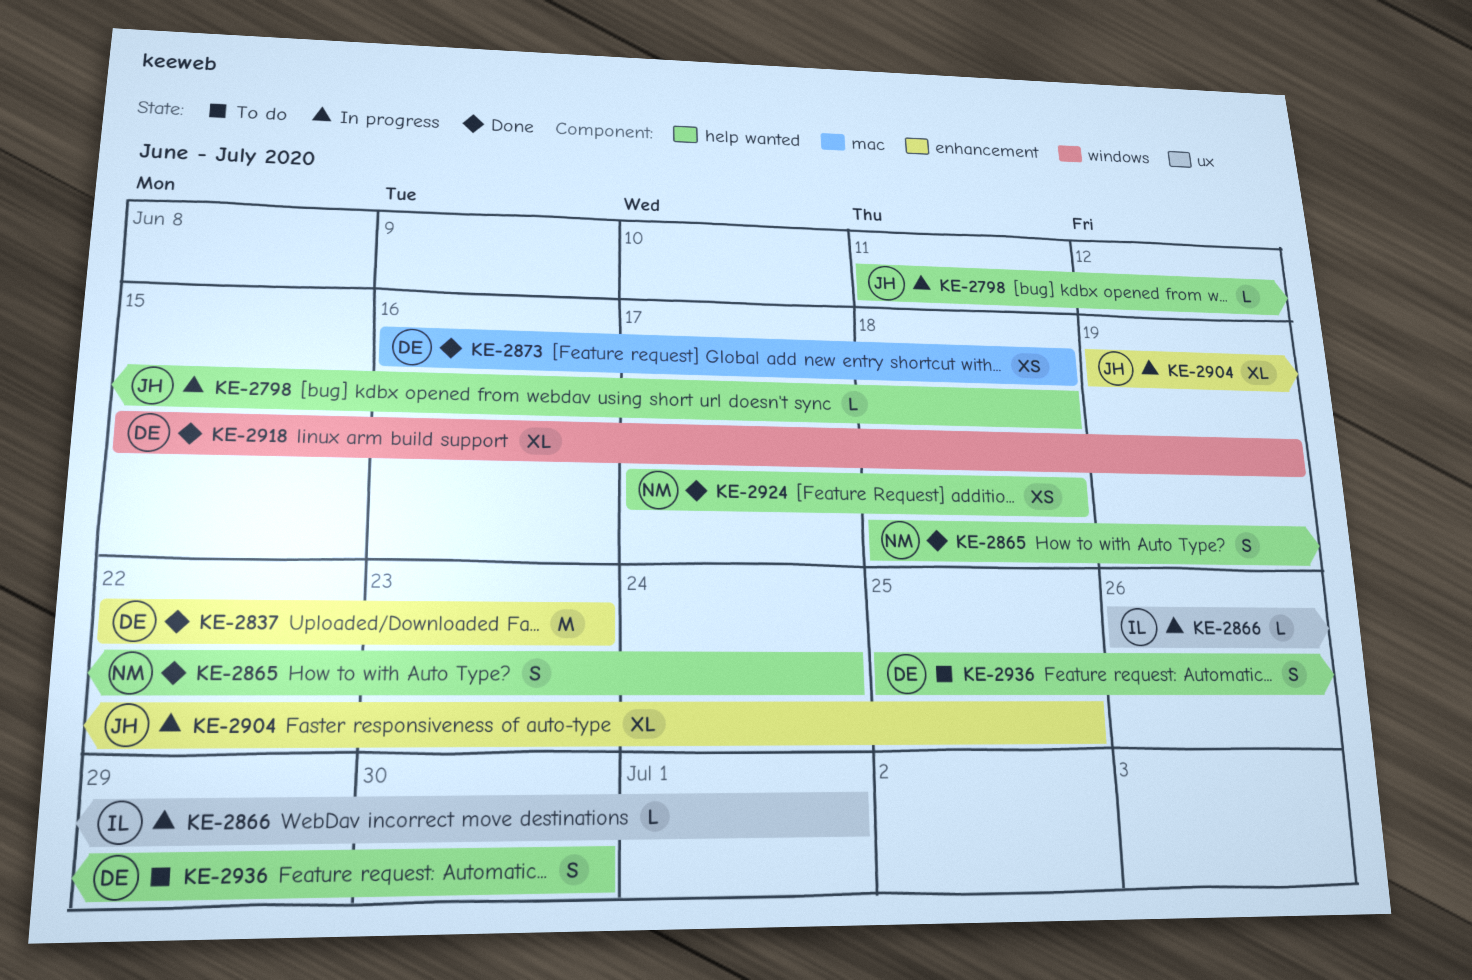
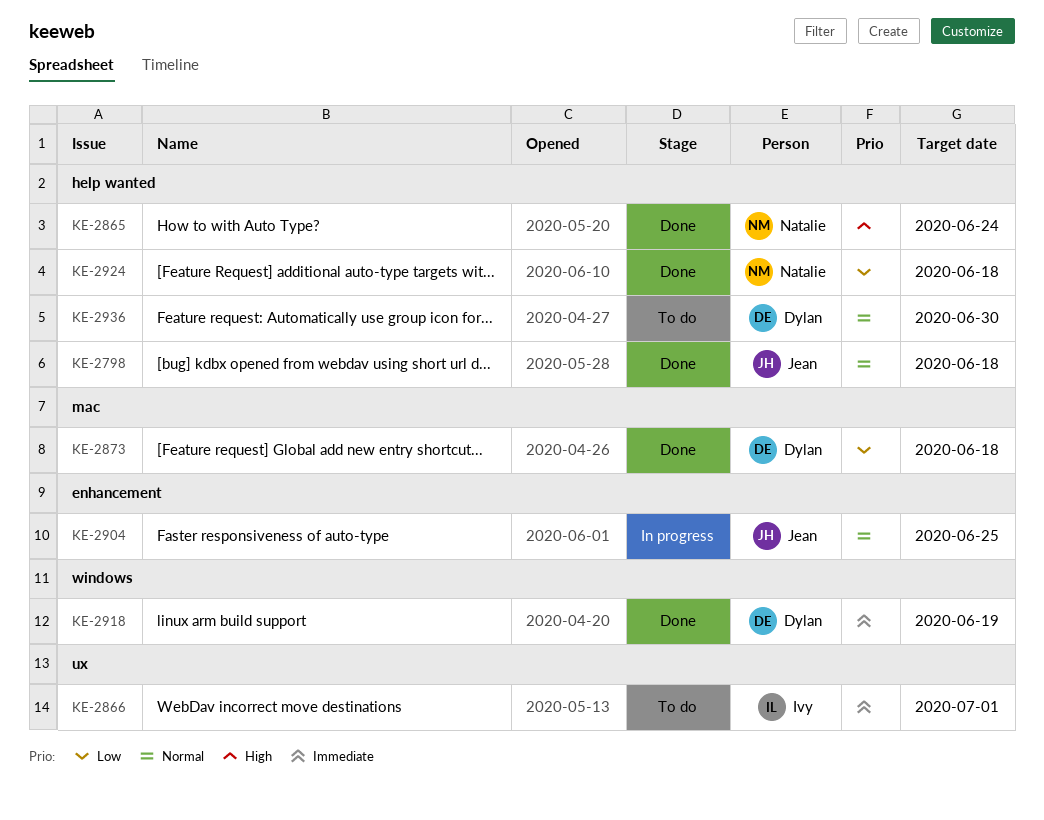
KE-2798, status: In progress -> Done
KE-2837: present -> none
KE-2866, status: In progress -> To do

